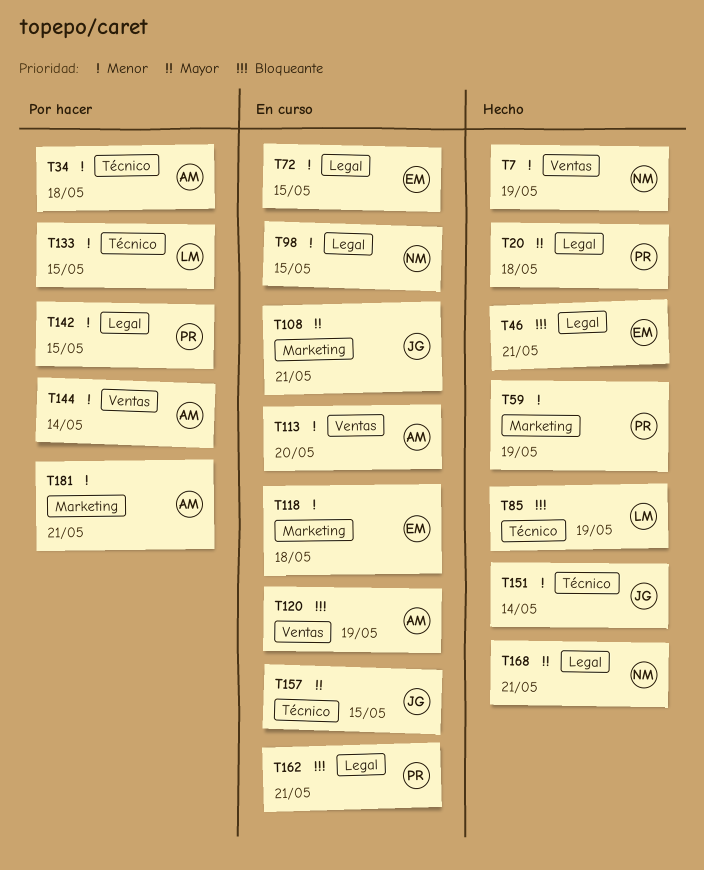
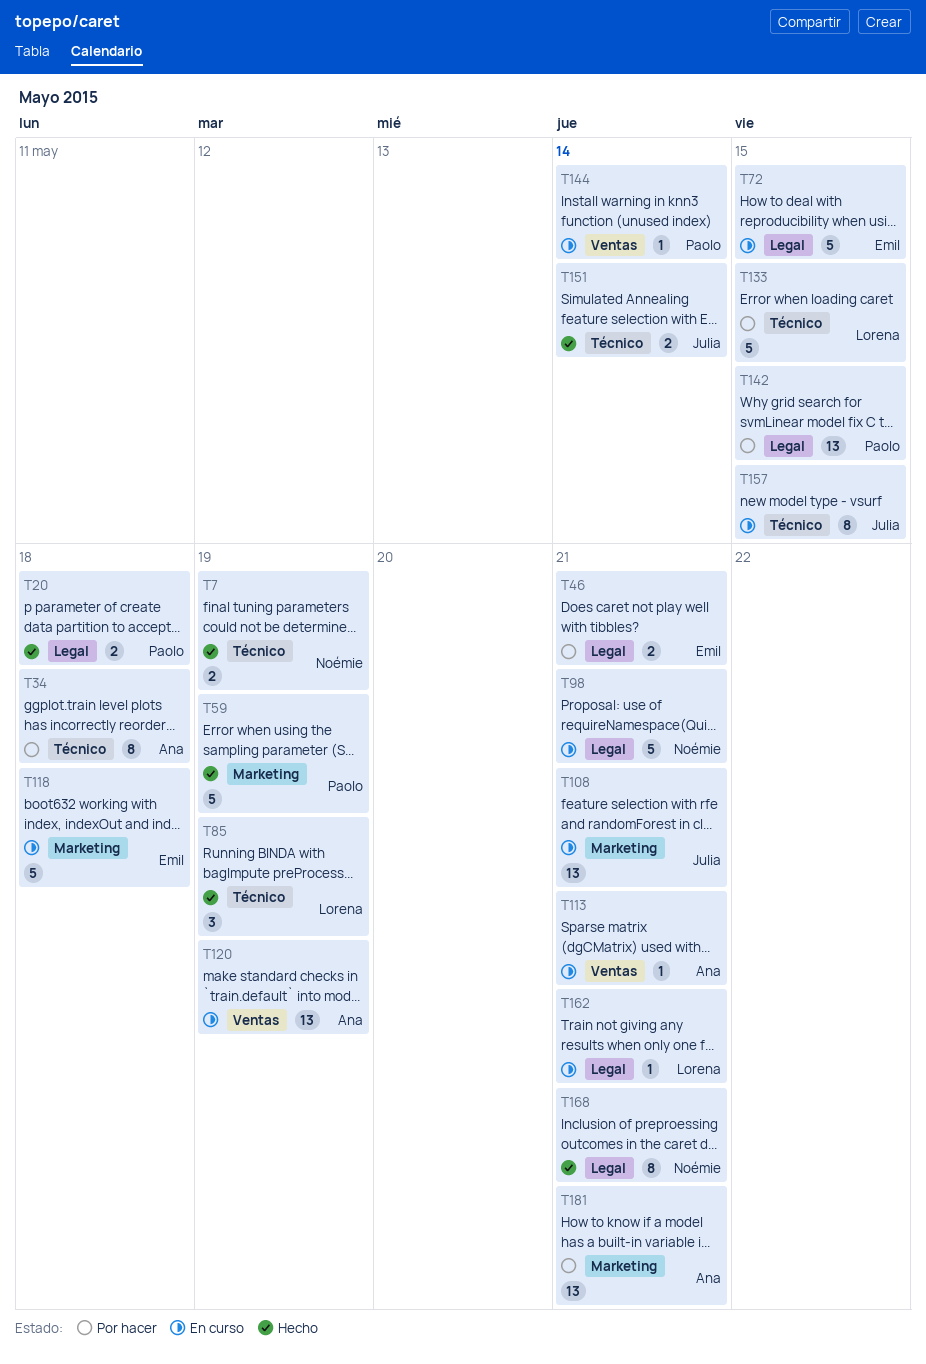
T7, label: Ventas -> Técnico
T46, status: Hecho -> Por hacer
T98, due: May 15 -> May 21
T113, due: May 20 -> May 21
T144, status: Por hacer -> En curso
T144, owner: Ana -> Paolo
T162, owner: Paolo -> Lorena

